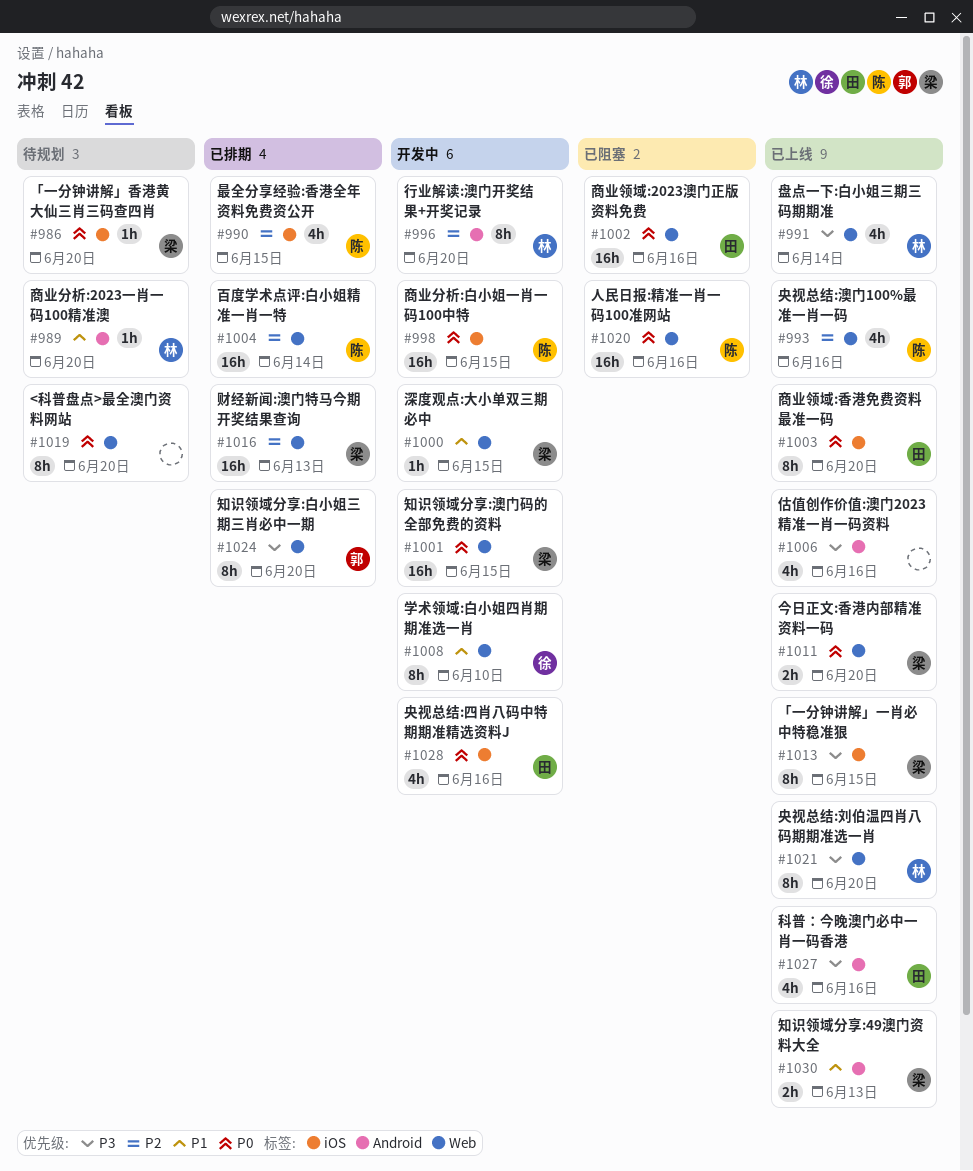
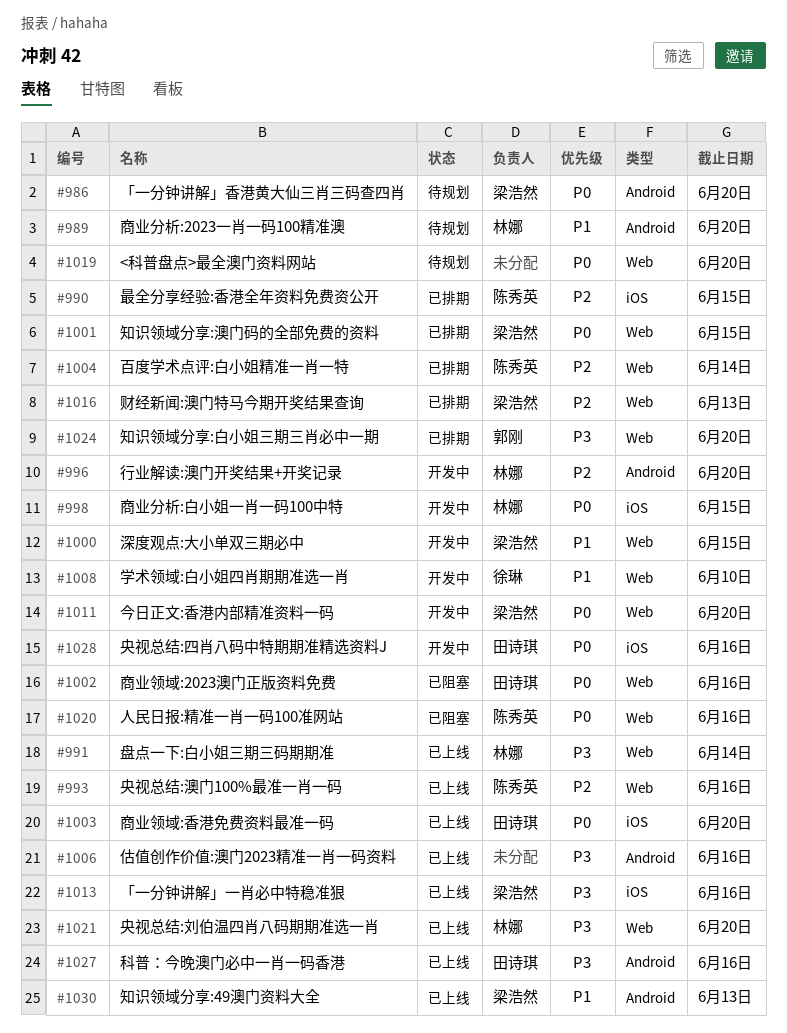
#986, label: iOS -> Android
#998, owner: 陈秀英 -> 林娜
#1001, status: 开发中 -> 已排期
#1011, status: 已上线 -> 开发中
#1013, due: Jun 15 -> Jun 16

